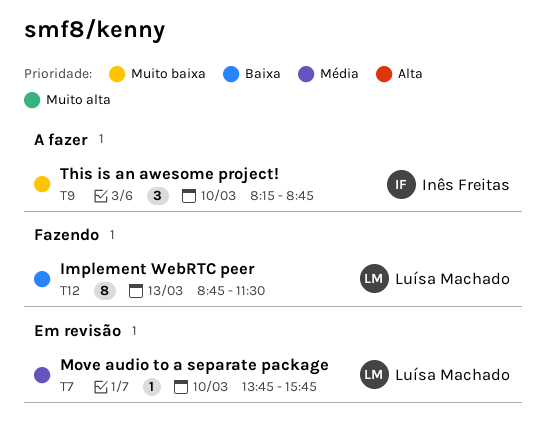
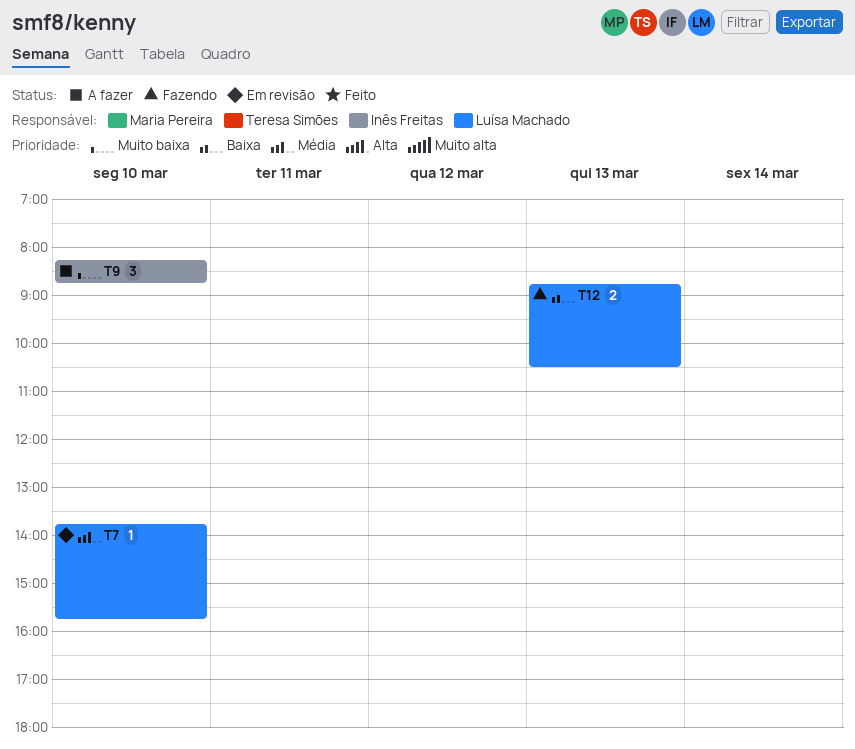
T12, estimate: 8 -> 2
T12, ends: 11:30 -> 10:30

